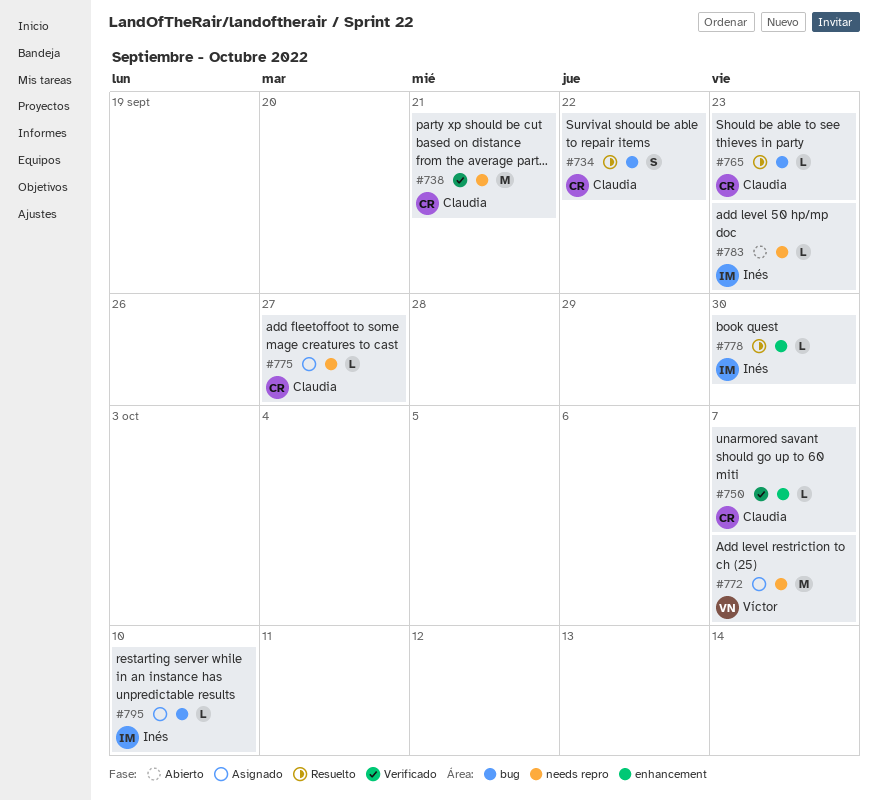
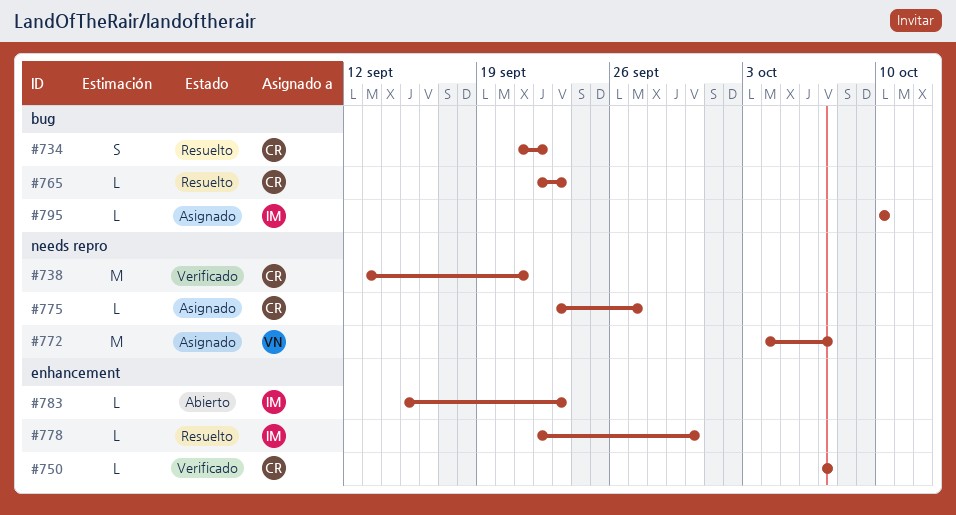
#783, label: needs repro -> enhancement

